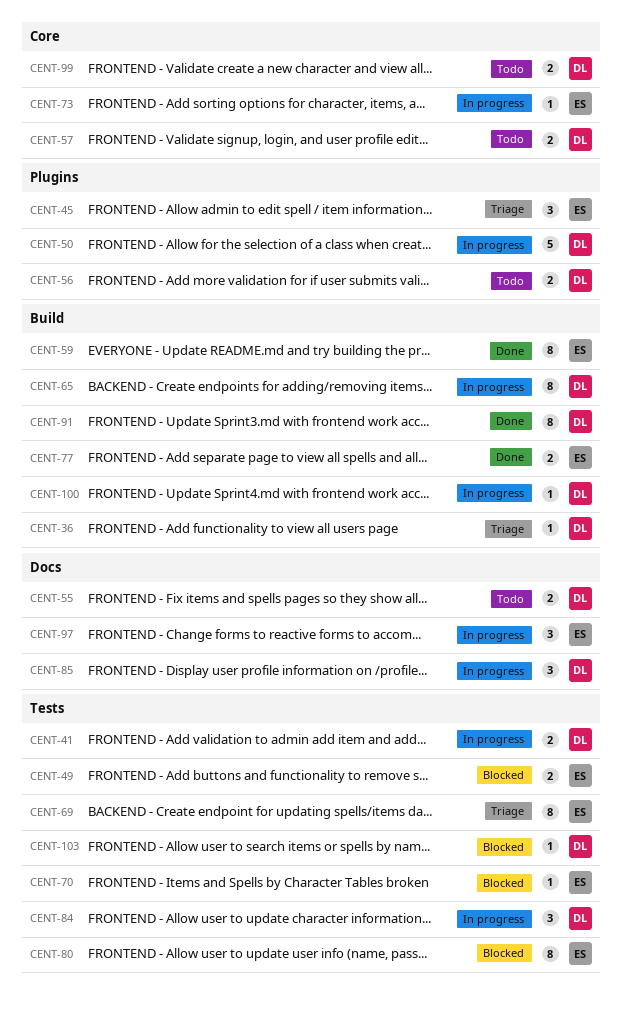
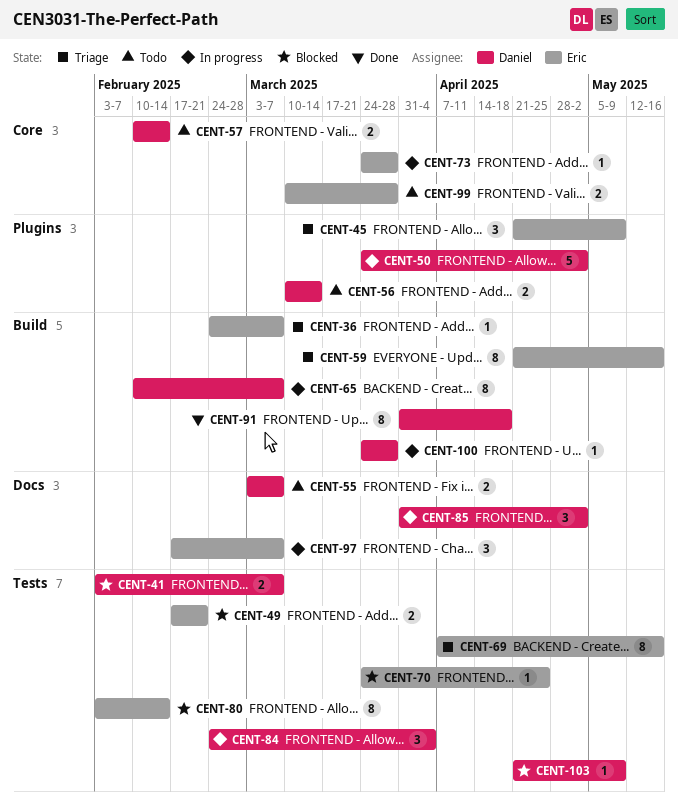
CENT-36, owner: Daniel -> Eric
CENT-41, status: In progress -> Blocked
CENT-59, status: Done -> Triage
CENT-77: present -> none
CENT-99, owner: Daniel -> Eric

